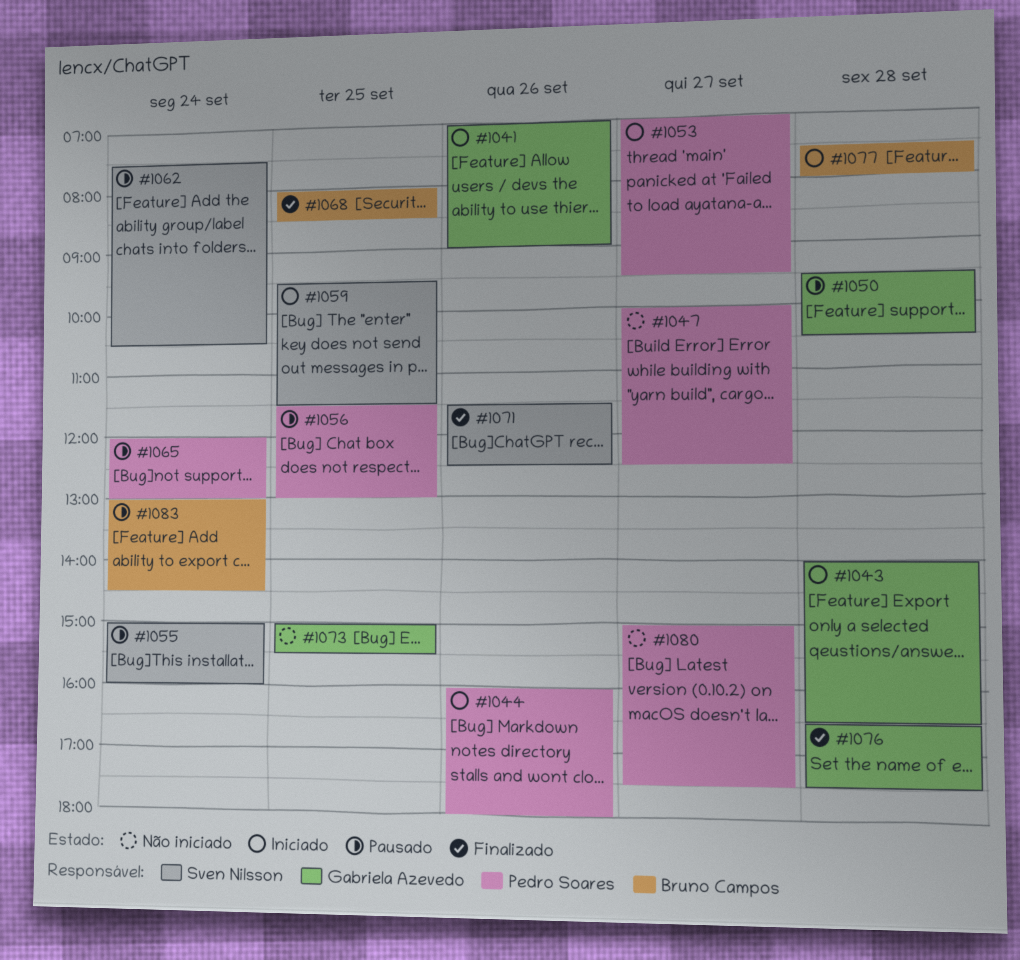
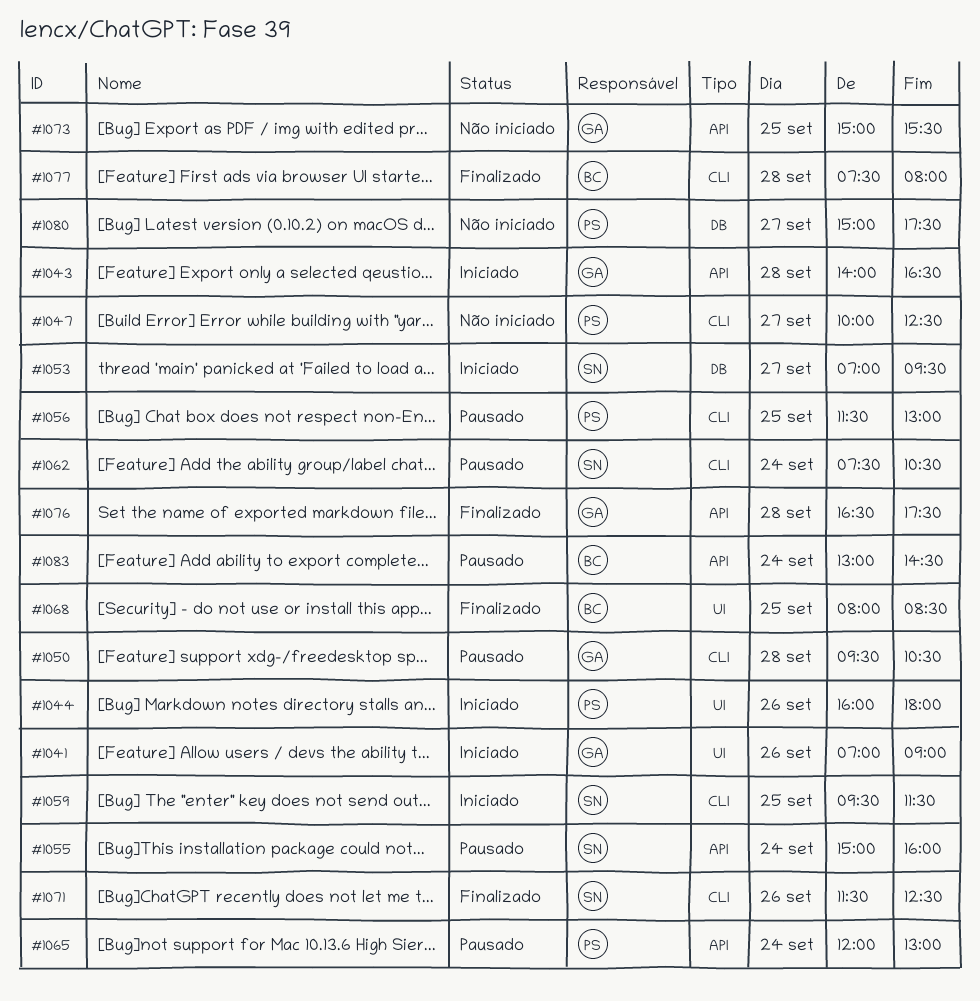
#1053, owner: Pedro Soares -> Sven Nilsson
#1077, status: Iniciado -> Finalizado

